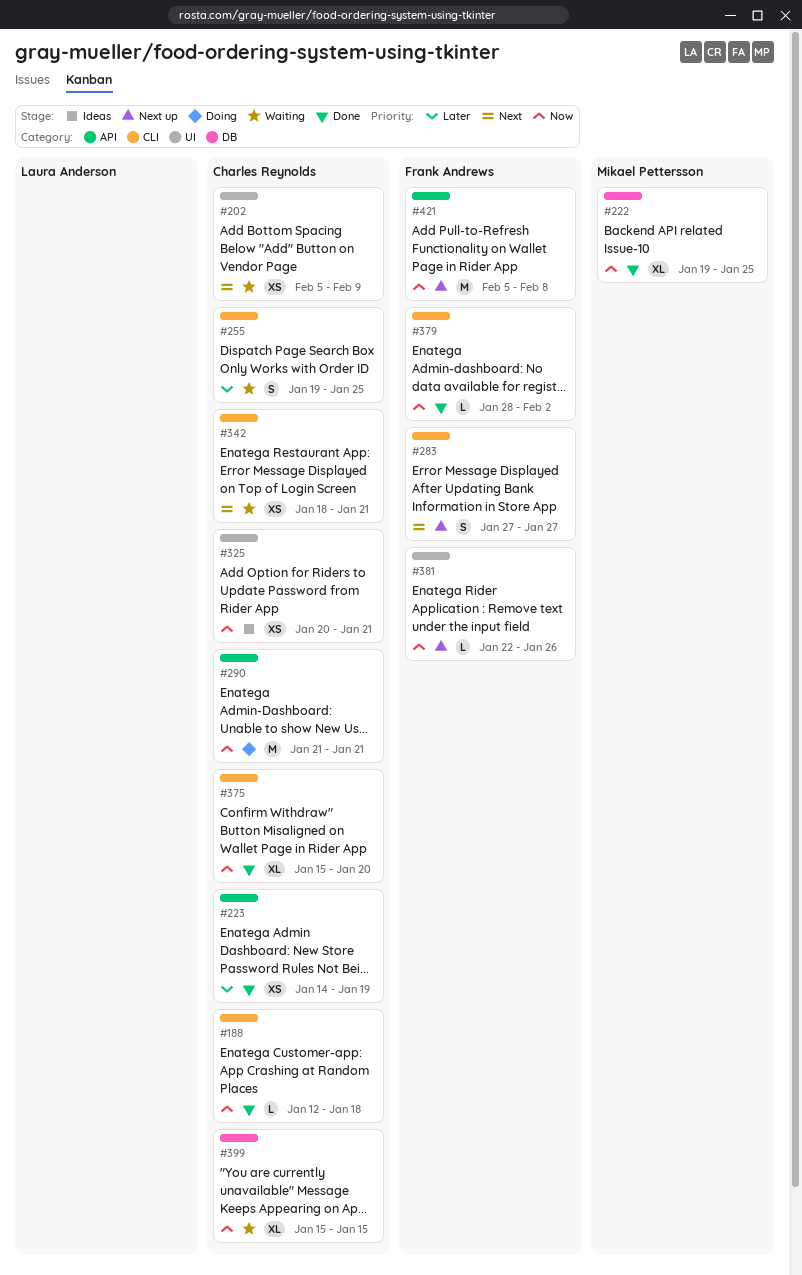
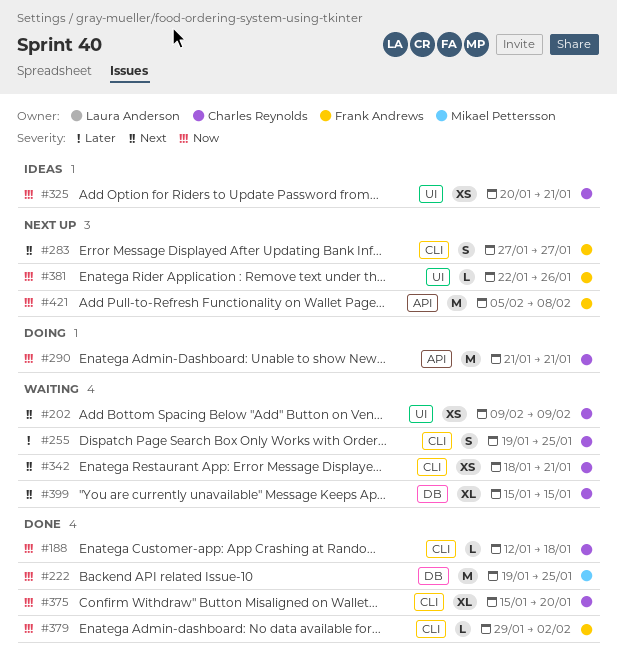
#202, start: Feb 5 -> Feb 9
#222, estimate: XL -> M
#223: present -> none
#379, start: Jan 28 -> Jan 29
#399, priority: Now -> Next

